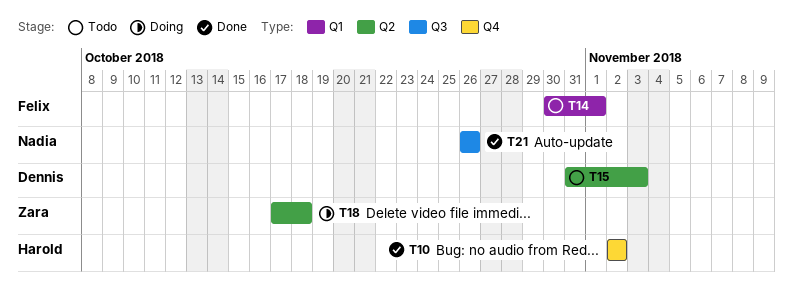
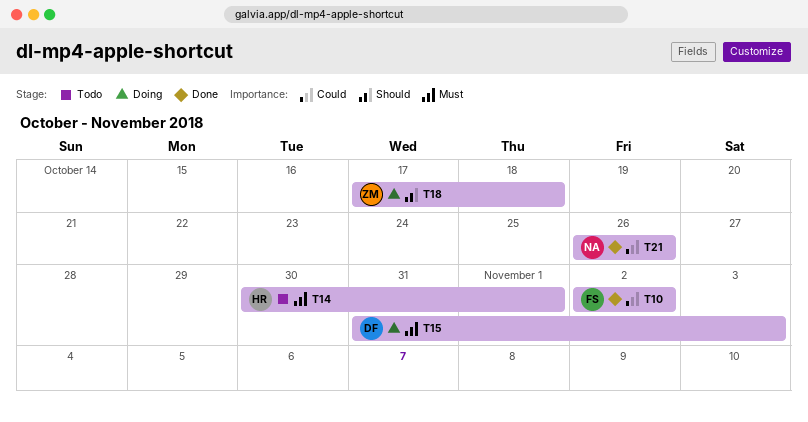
T10, owner: Harold -> Felix
T14, owner: Felix -> Harold
T15, status: Todo -> Doing

